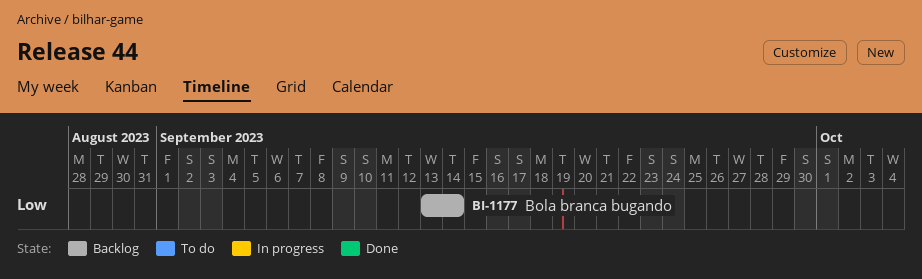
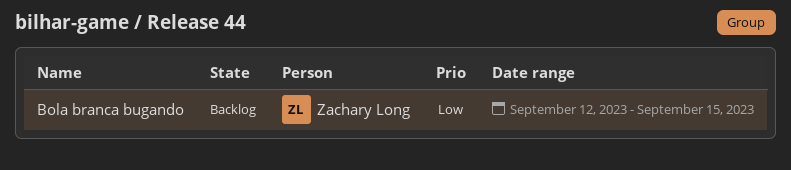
Bola branca bugando, start: Sep 13 -> Sep 12
Bola branca bugando, due: Sep 14 -> Sep 15

